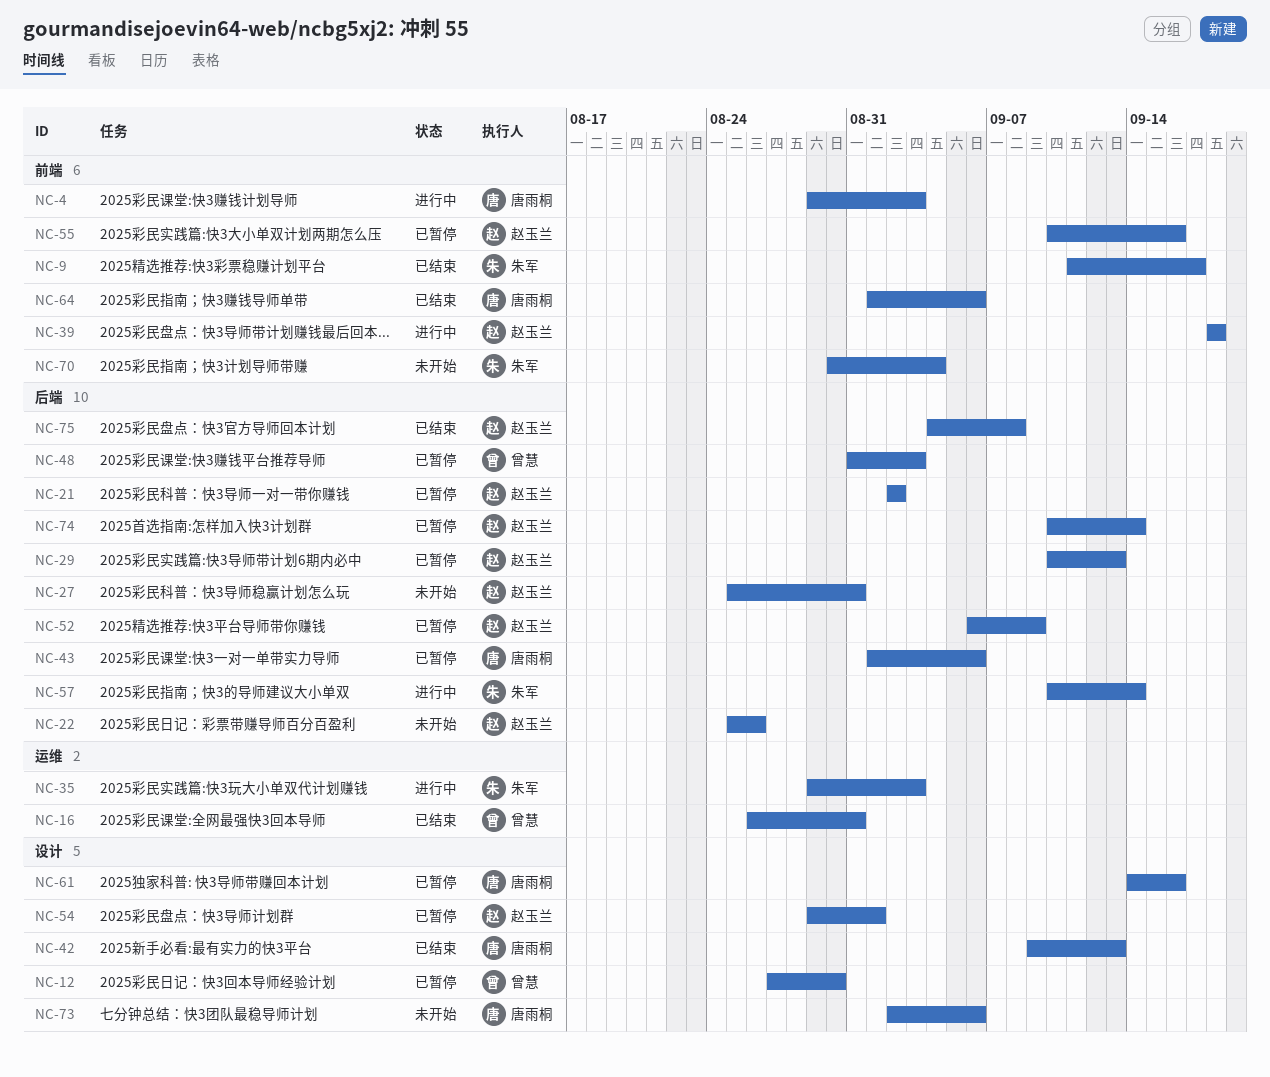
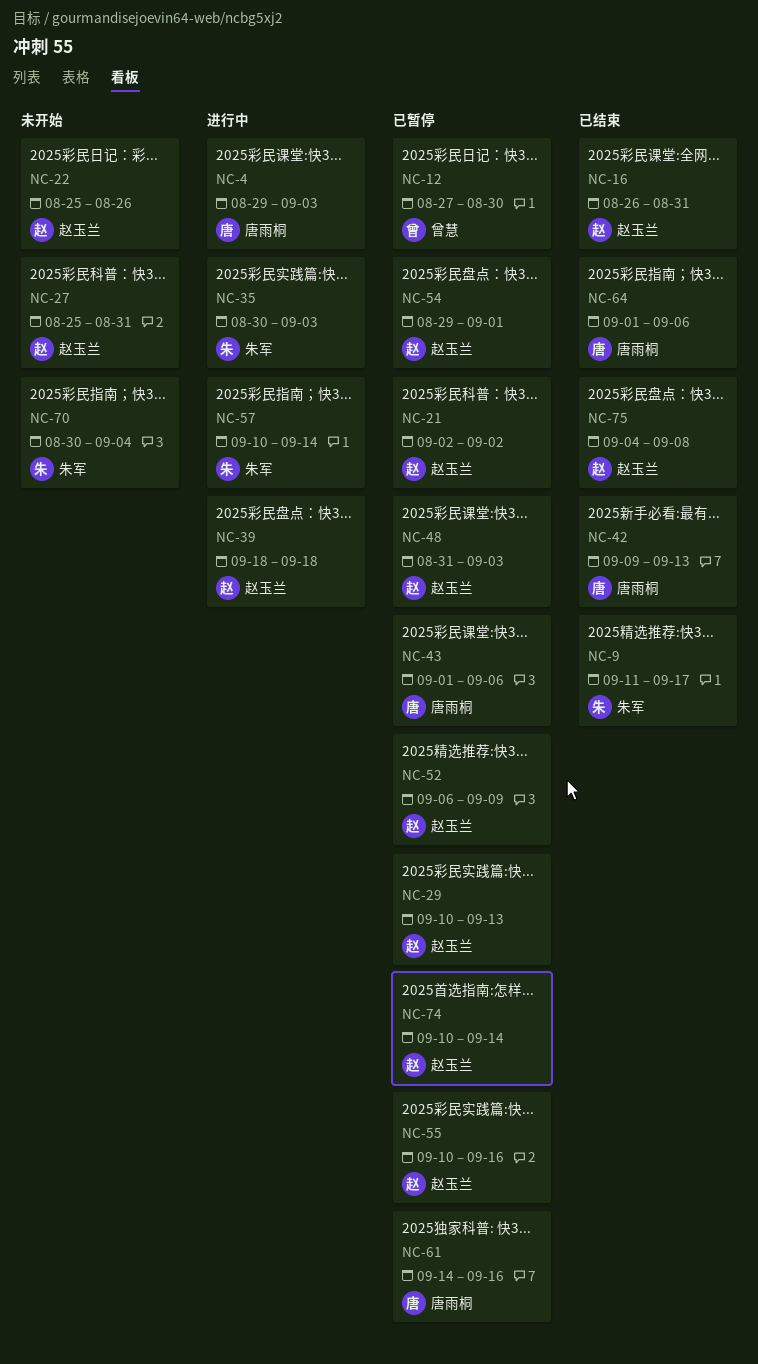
NC-16, owner: 曾慧 -> 赵玉兰
NC-35, start: Aug 29 -> Aug 30
NC-48, owner: 曾慧 -> 赵玉兰
NC-73: present -> none

